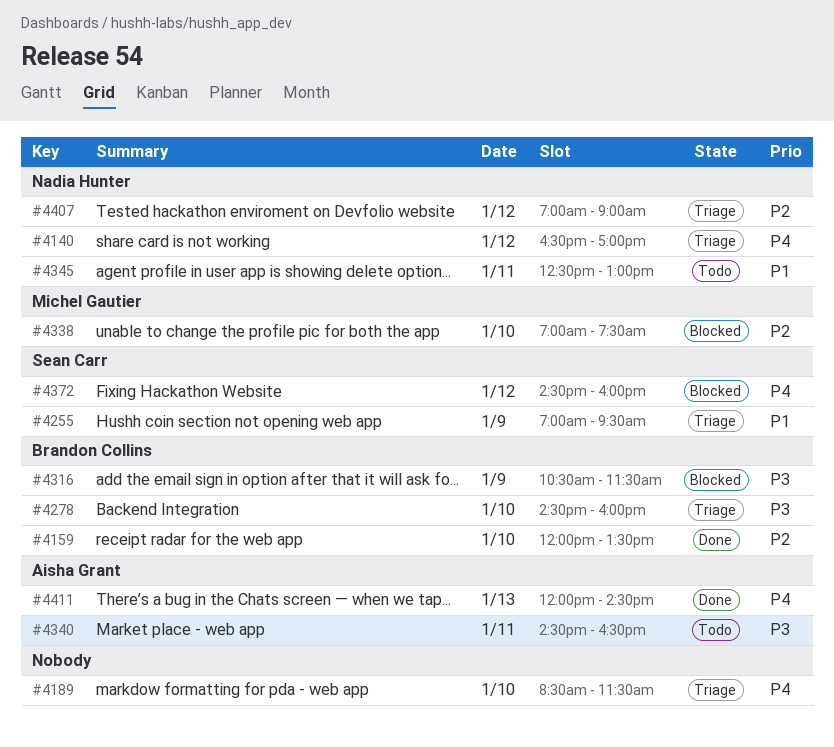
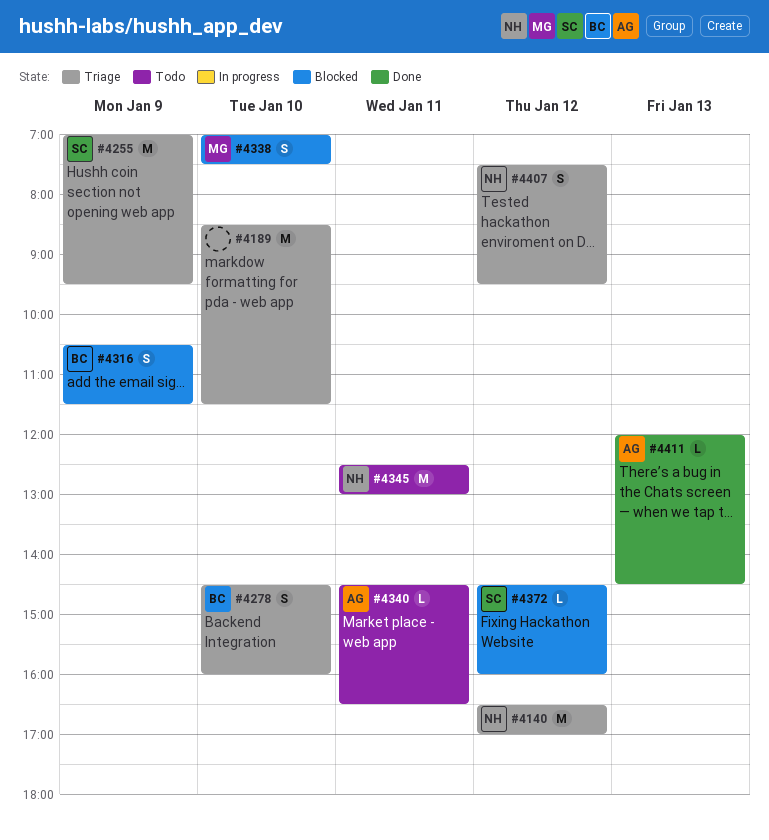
#4159: present -> none
#4407, begins: 07:00 -> 07:30
#4407, ends: 09:00 -> 09:30

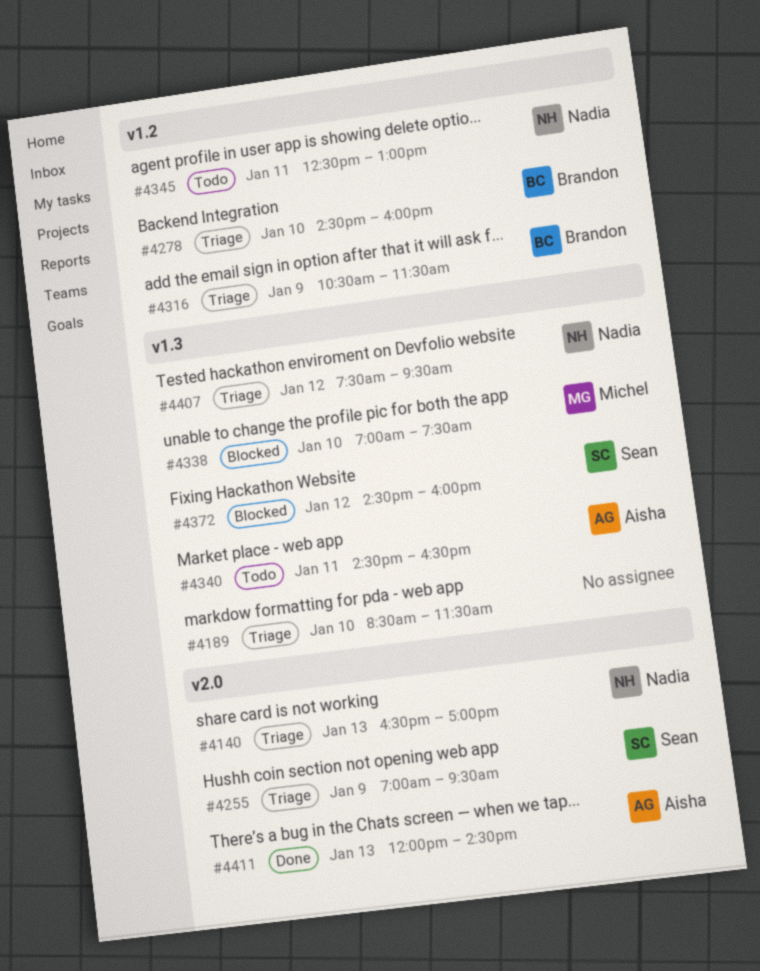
#4140, day: Jan 12 -> Jan 13
#4316, status: Blocked -> Triage

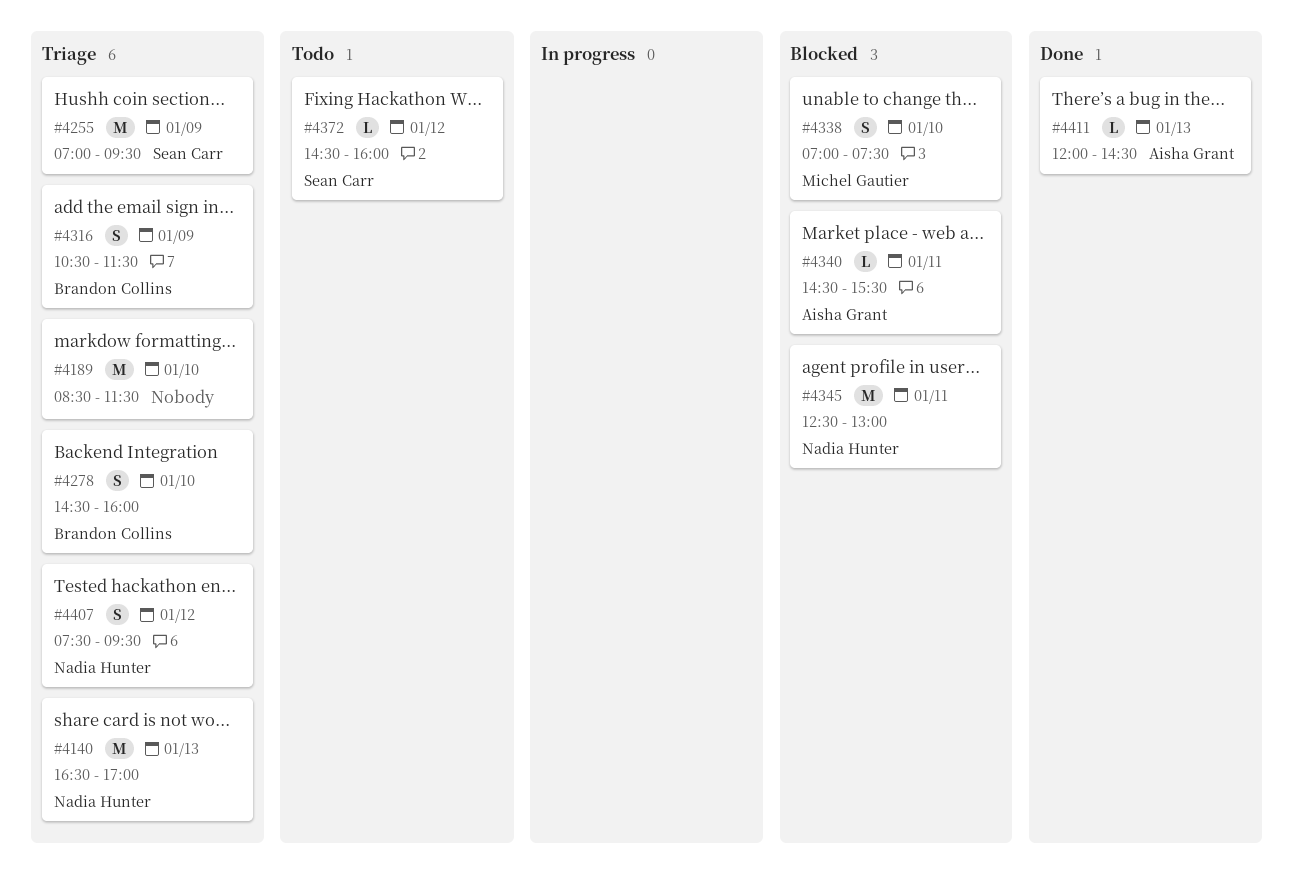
#4340, status: Todo -> Blocked
#4340, ends: 16:30 -> 15:30
#4345, status: Todo -> Blocked
#4372, status: Blocked -> Todo

